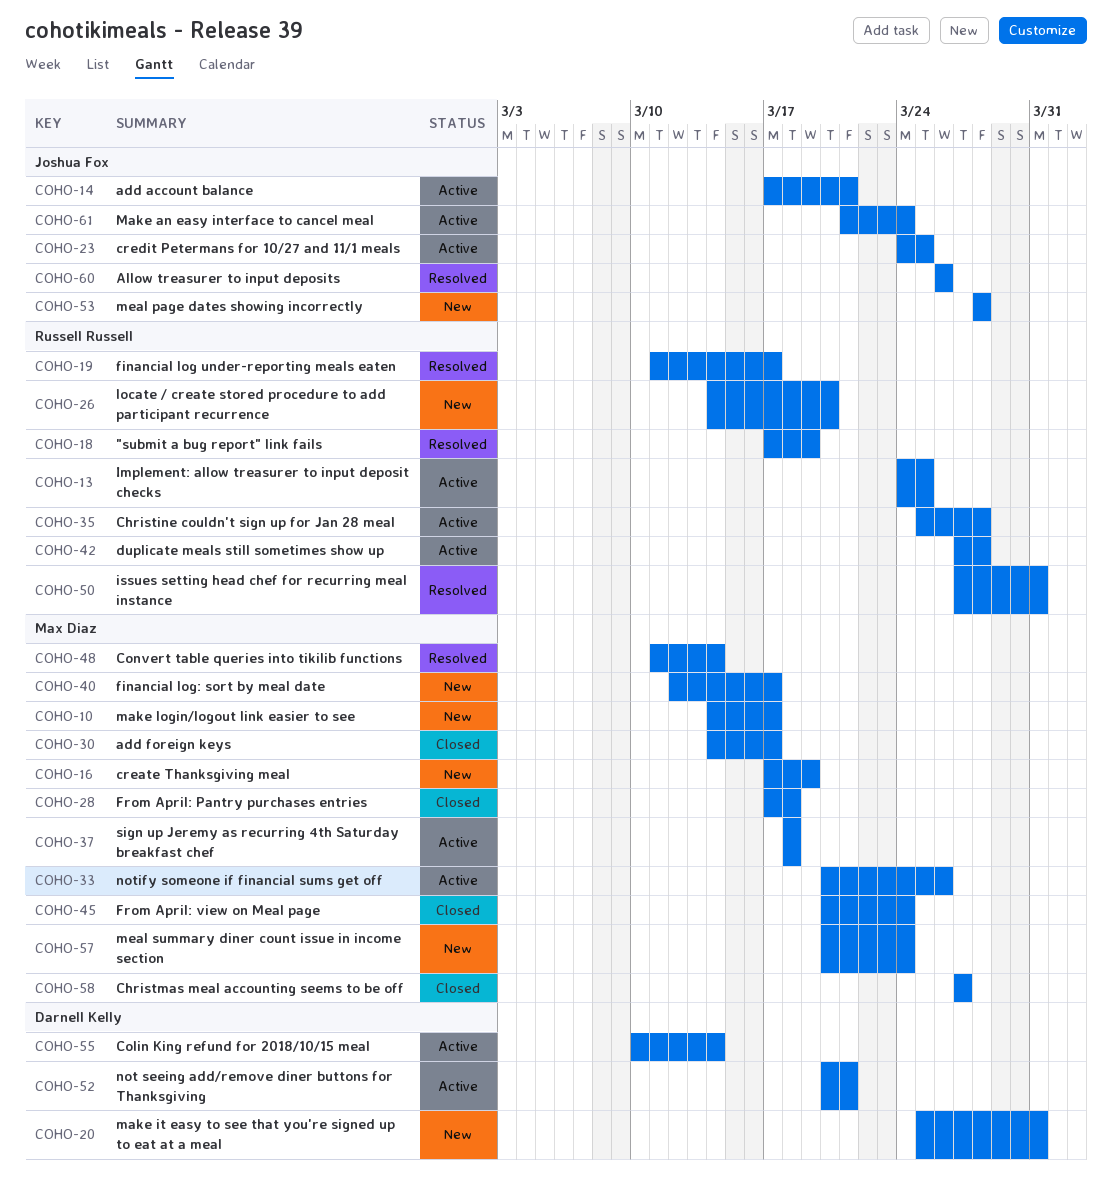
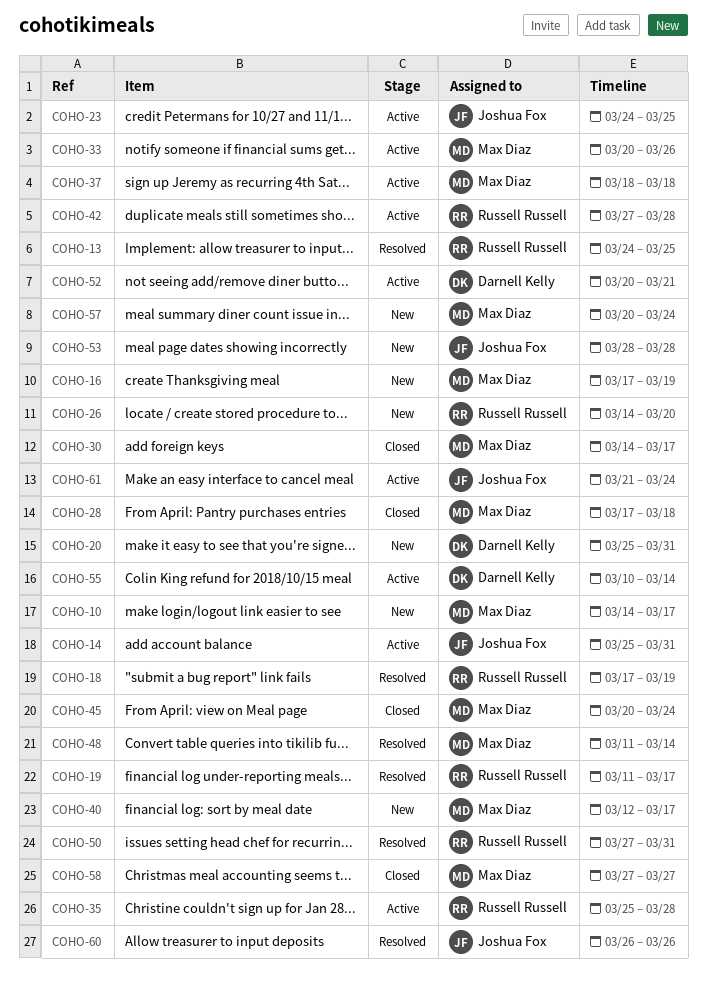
COHO-13, status: Active -> Resolved
COHO-14, start: Mar 17 -> Mar 25
COHO-14, due: Mar 21 -> Mar 31

